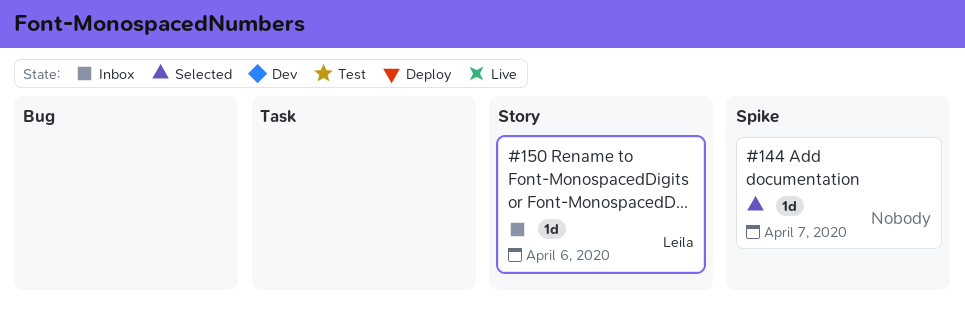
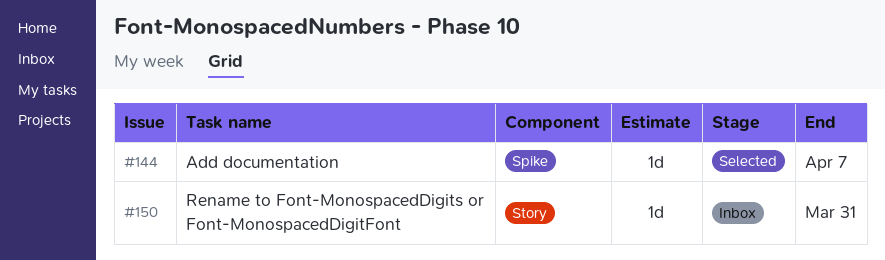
#150, due: Apr 6 -> Mar 31

